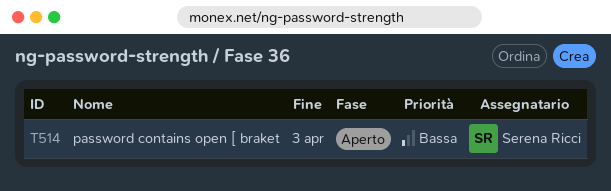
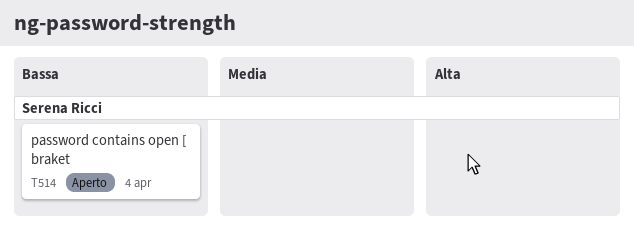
T514, due: Apr 3 -> Apr 4

